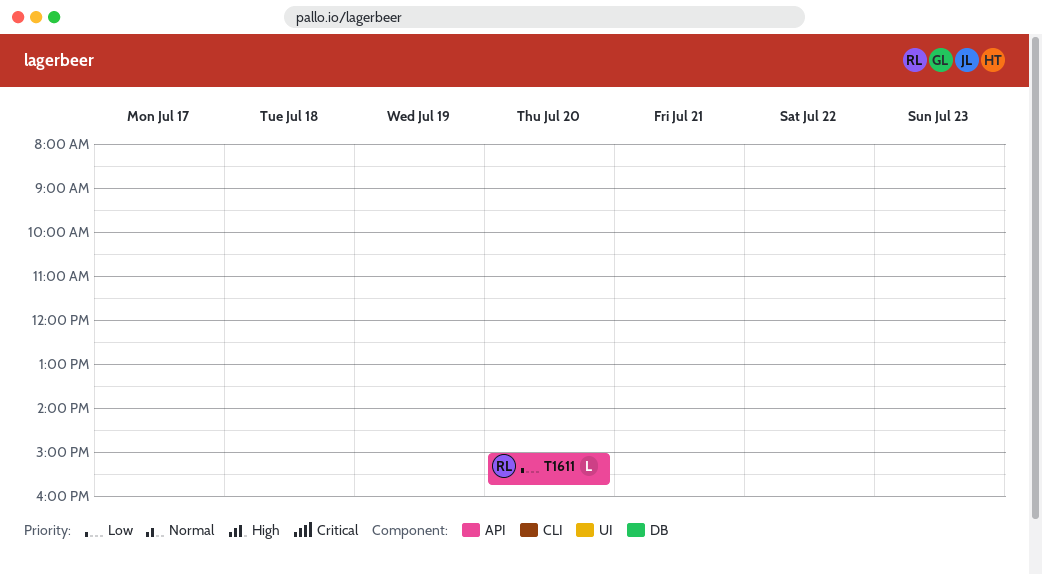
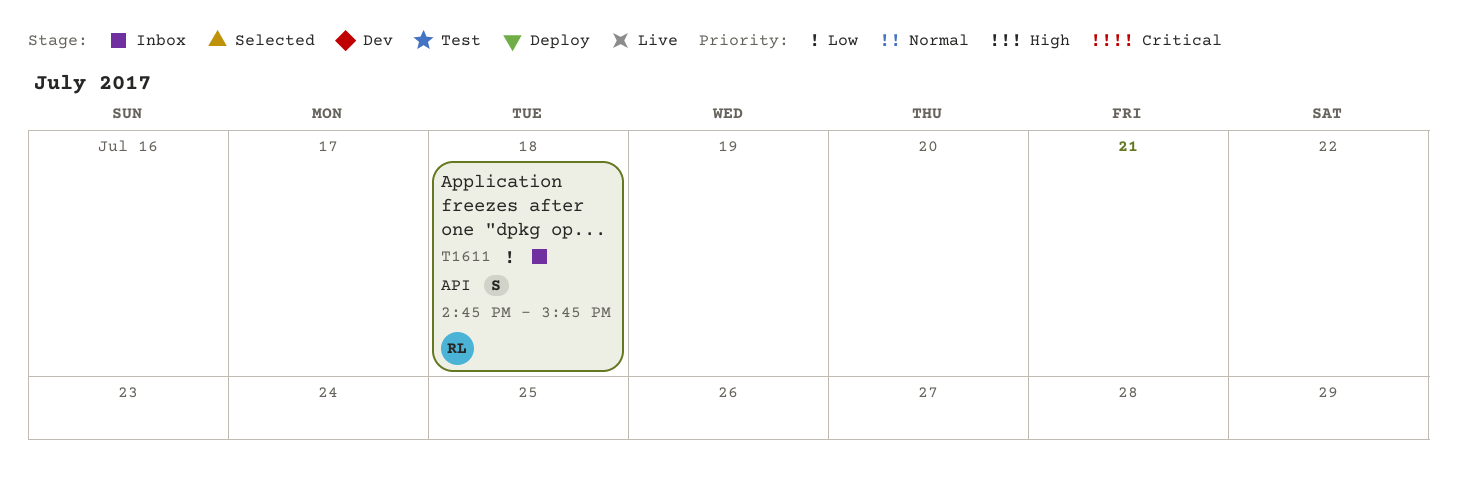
T1611, estimate: L -> S
T1611, day: Jul 20 -> Jul 18
T1611, begins: 15:00 -> 14:45

